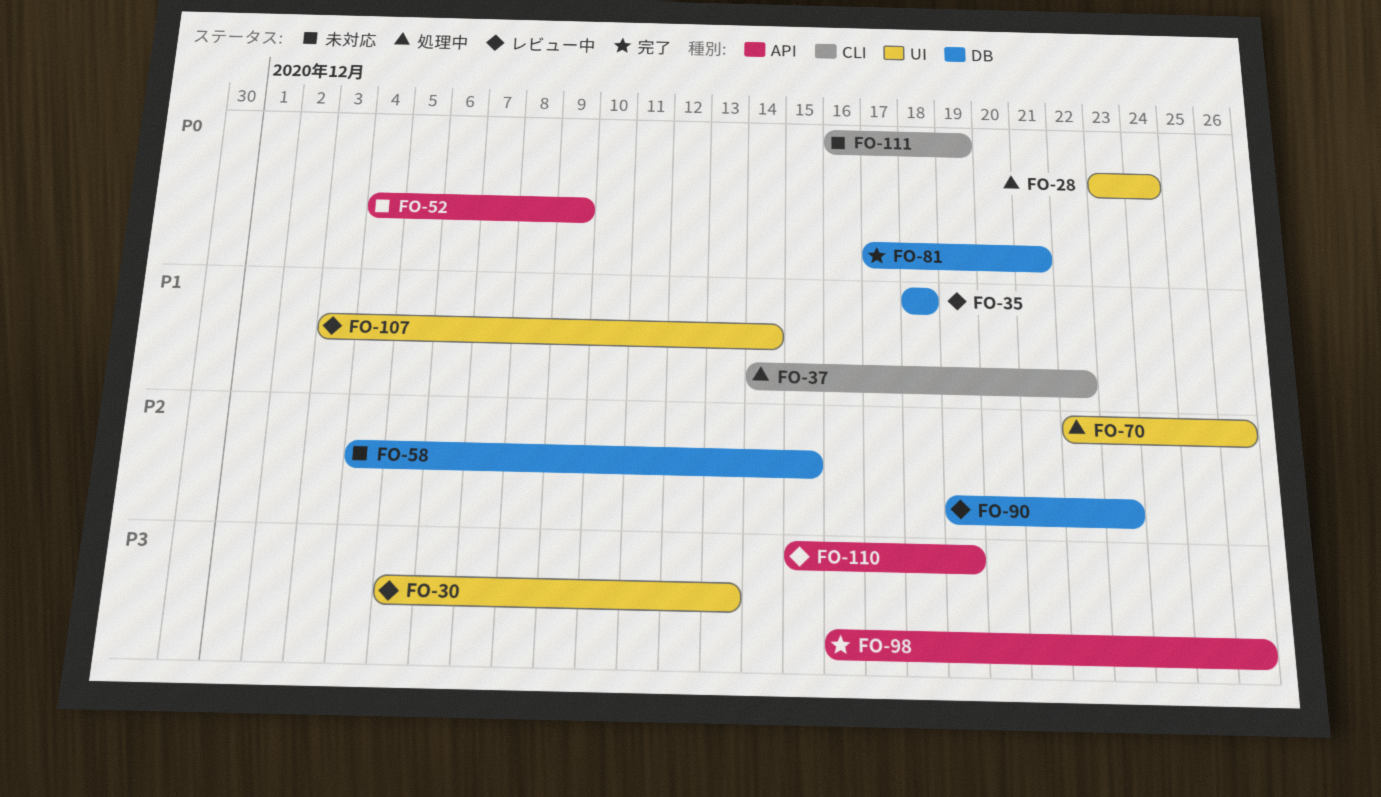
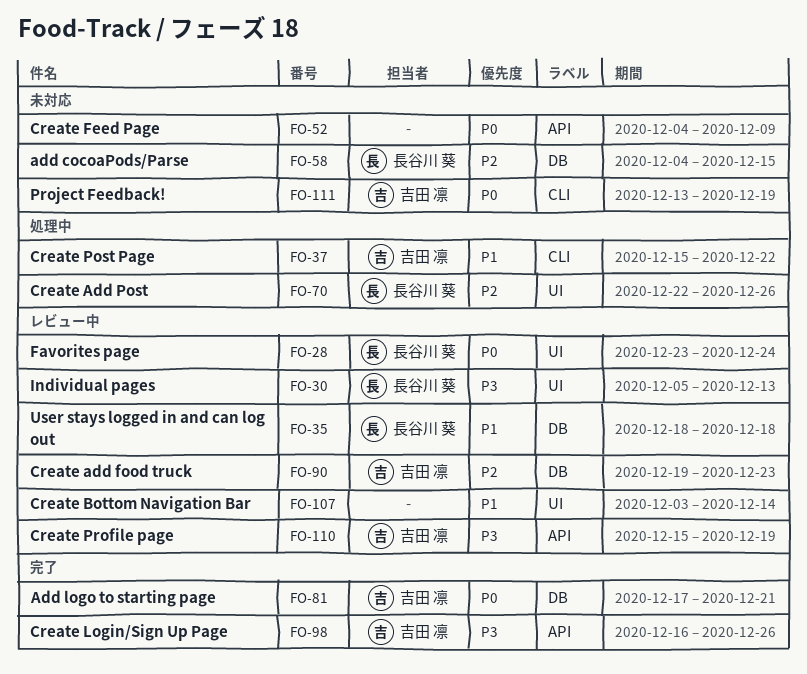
FO-28, status: 処理中 -> レビュー中
FO-37, start: Dec 14 -> Dec 15
FO-111, start: Dec 16 -> Dec 13

